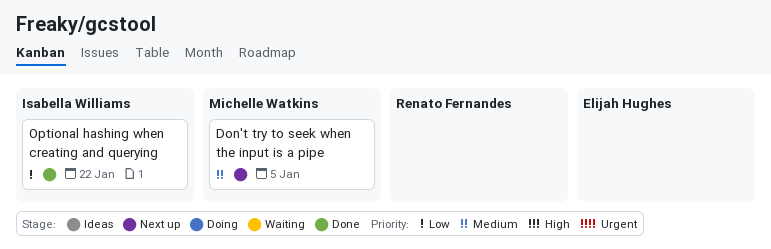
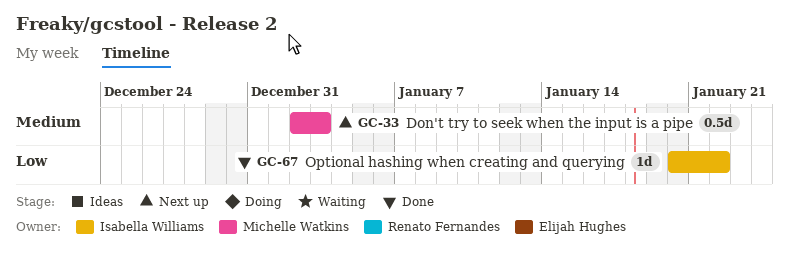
Don't try to seek when the input is a pipe, due: Jan 5 -> Jan 3

